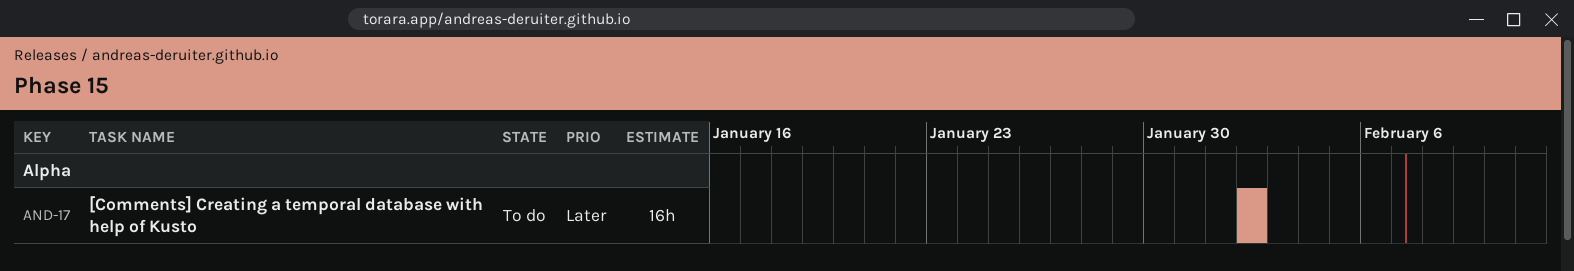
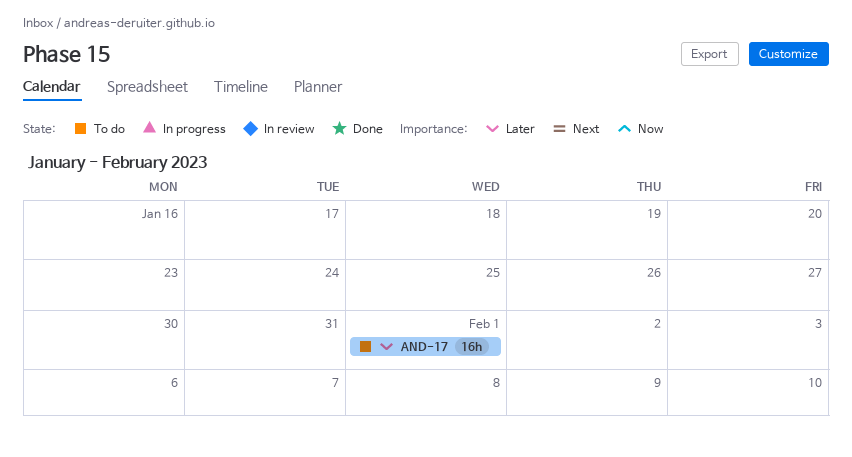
AND-17, start: Feb 2 -> Feb 1
AND-17, due: Feb 2 -> Feb 1

